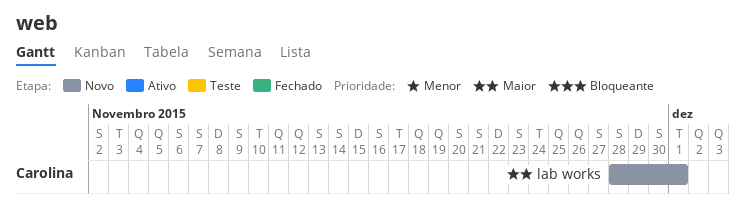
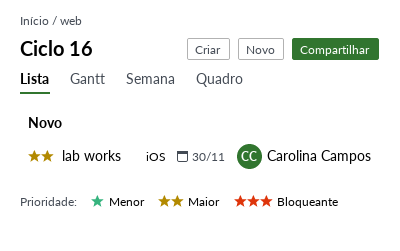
lab works, due: Dec 1 -> Nov 30

